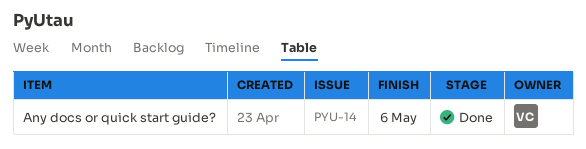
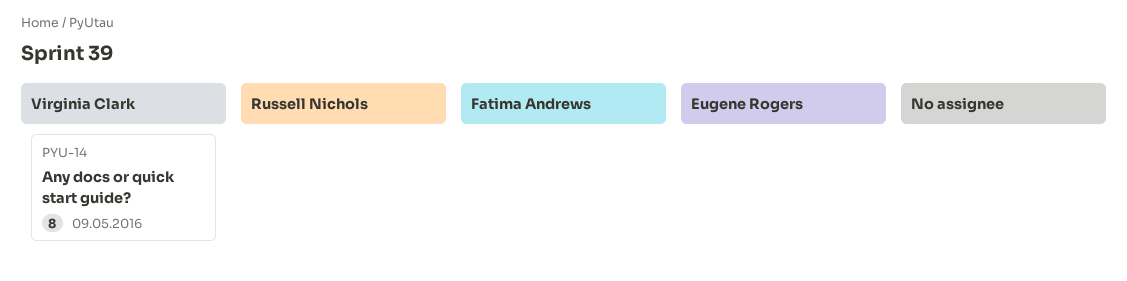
PYU-14, due: May 6 -> May 9

